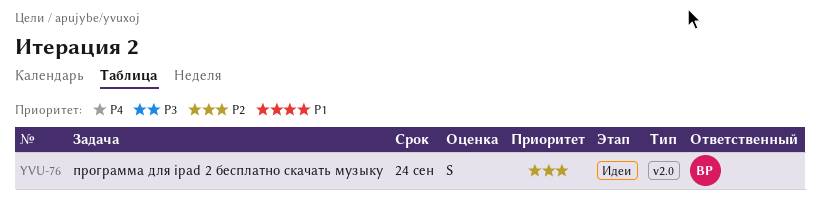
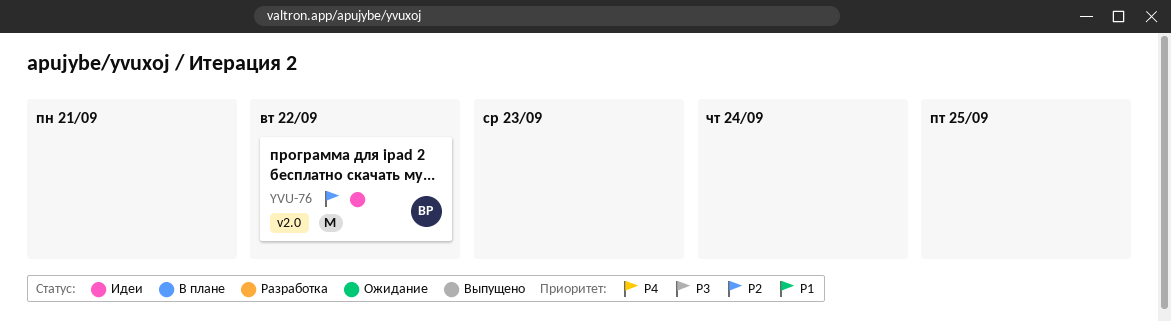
YVU-76, estimate: S -> M
YVU-76, due: Sep 24 -> Sep 22

